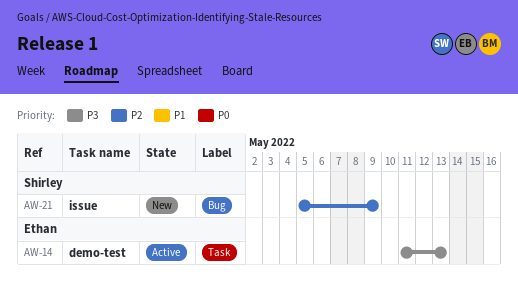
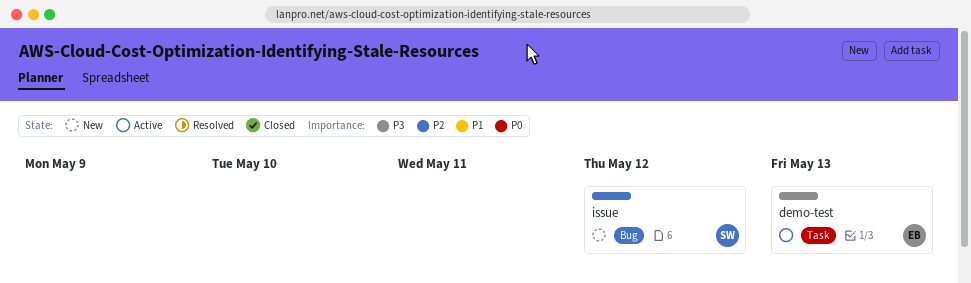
issue, due: May 9 -> May 12

